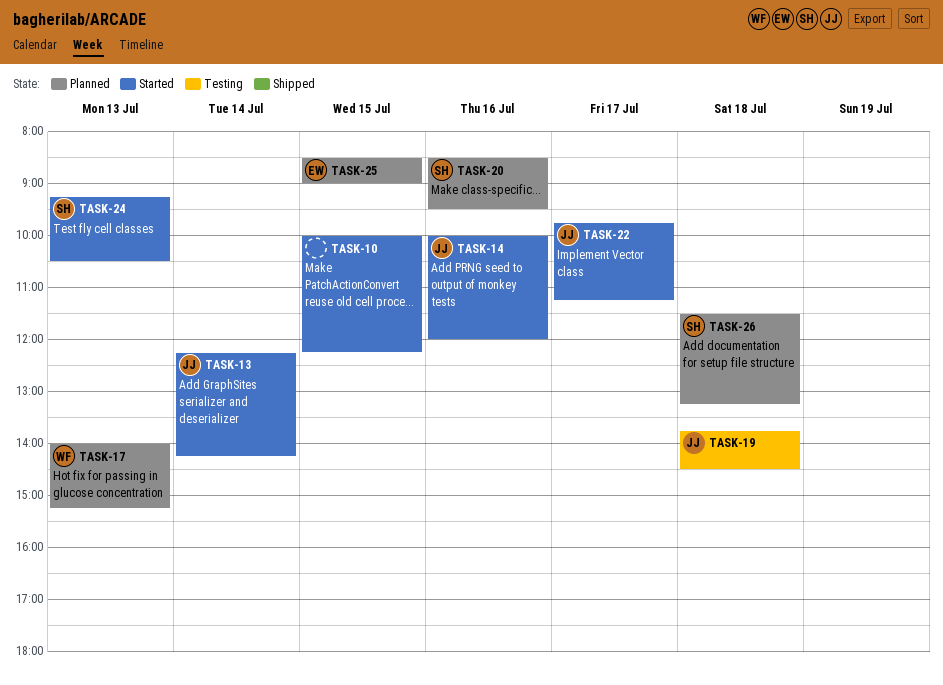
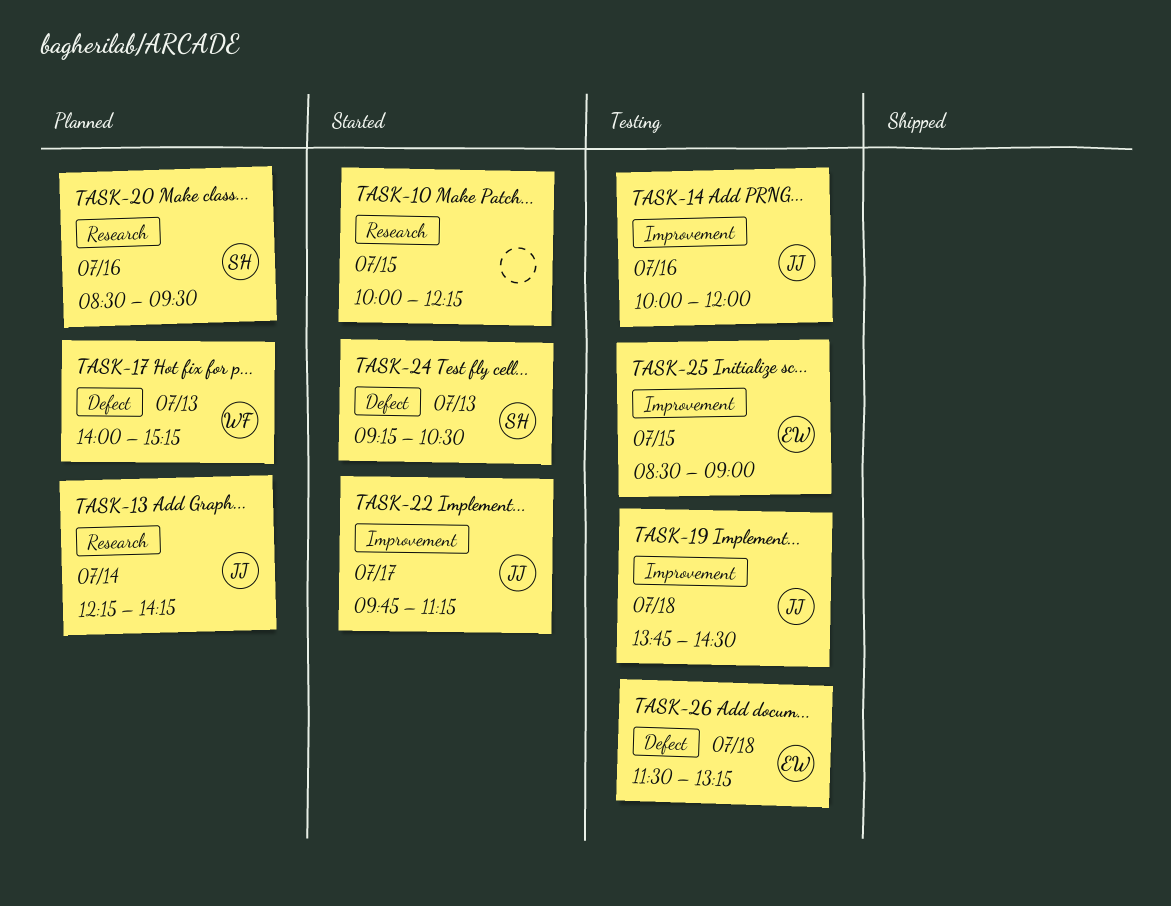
TASK-13, status: Started -> Planned
TASK-14, status: Started -> Testing
TASK-25, status: Planned -> Testing
TASK-26, status: Planned -> Testing
TASK-26, owner: SH -> EW

